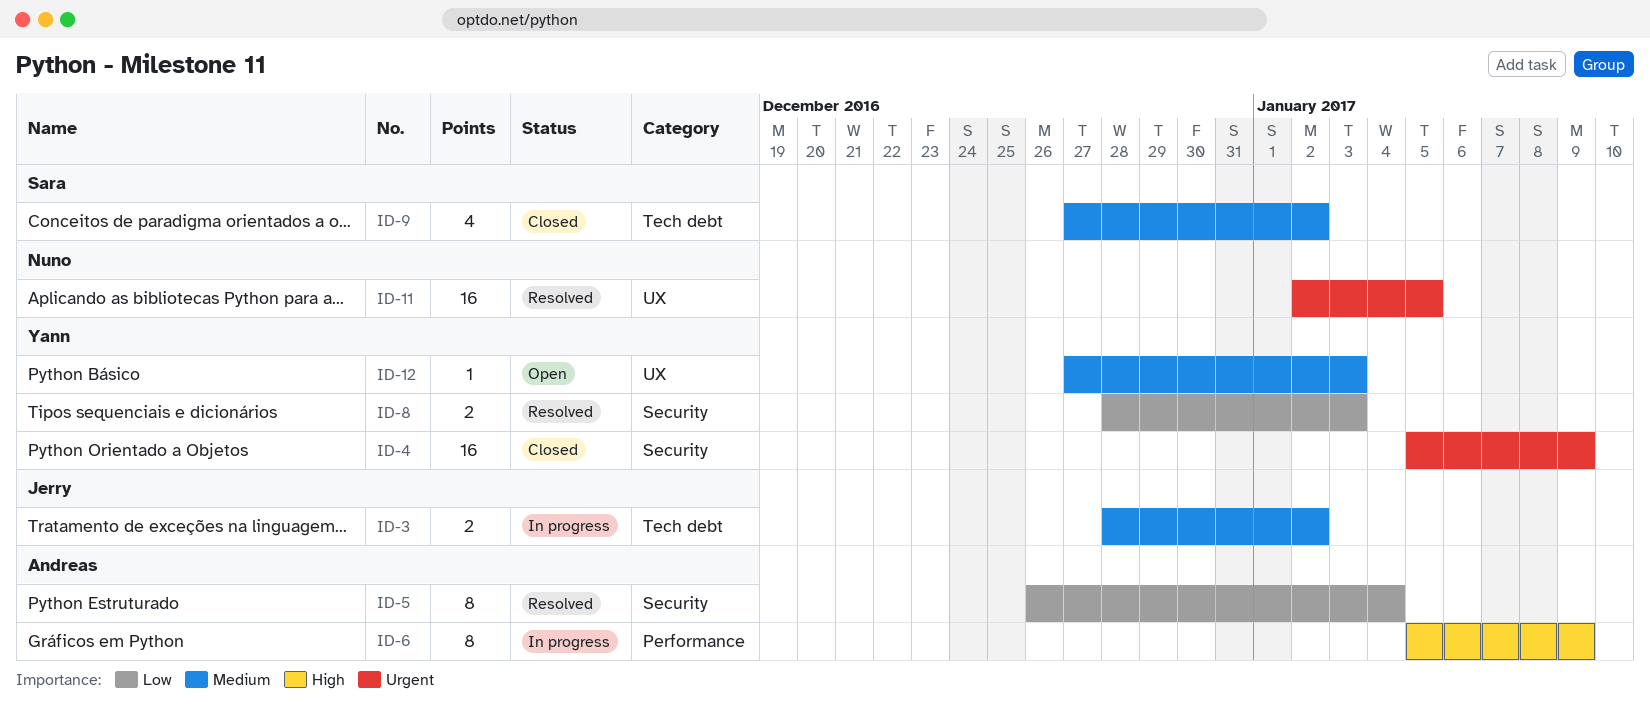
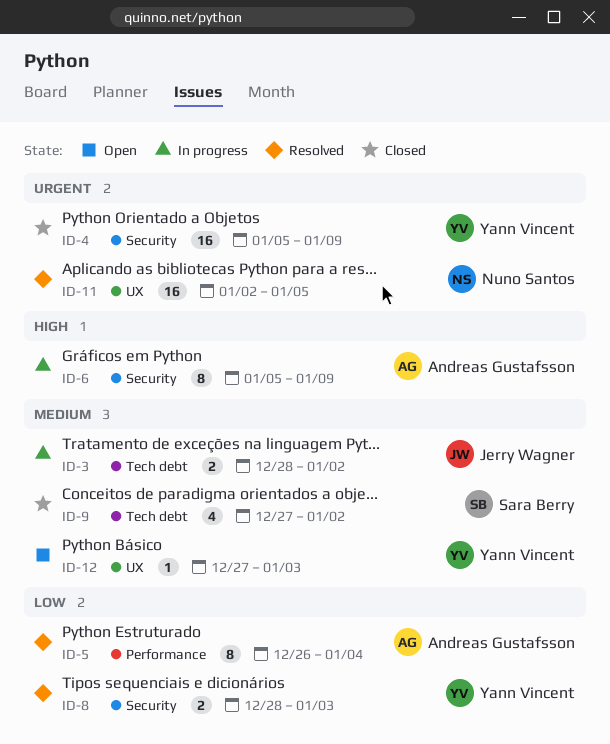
ID-5, label: Security -> Performance
ID-6, label: Performance -> Security

